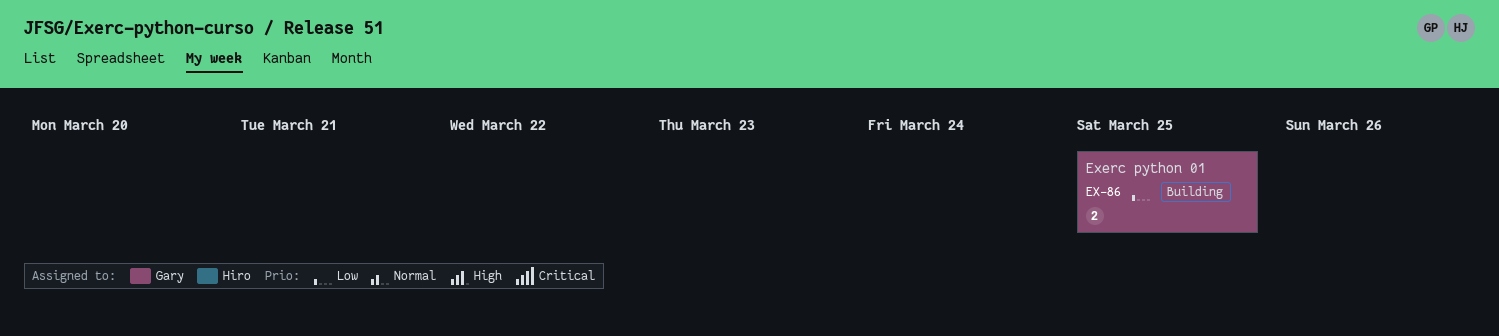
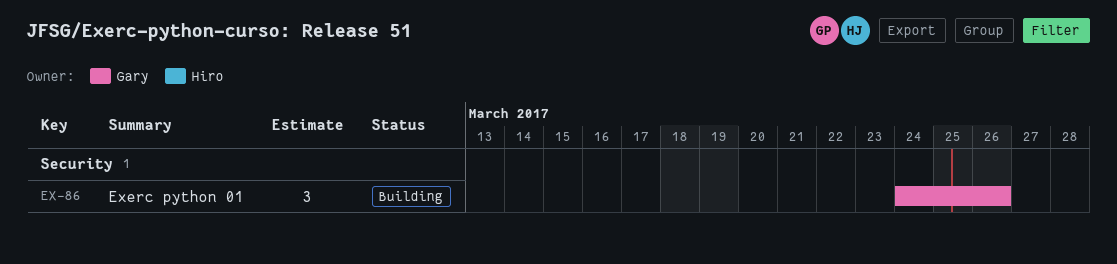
EX-86, estimate: 2 -> 3
EX-86, due: Mar 25 -> Mar 26

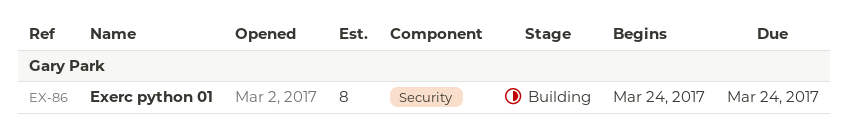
EX-86, estimate: 3 -> 8
EX-86, due: Mar 26 -> Mar 24

